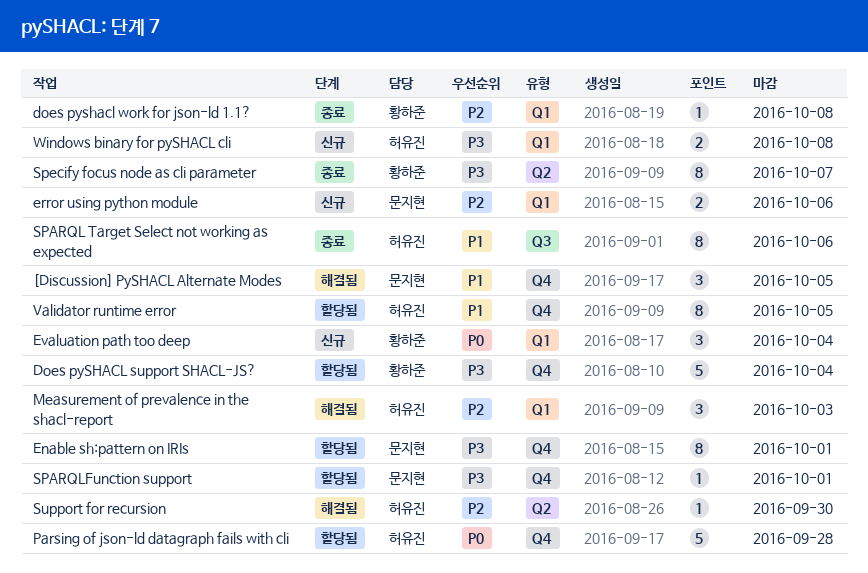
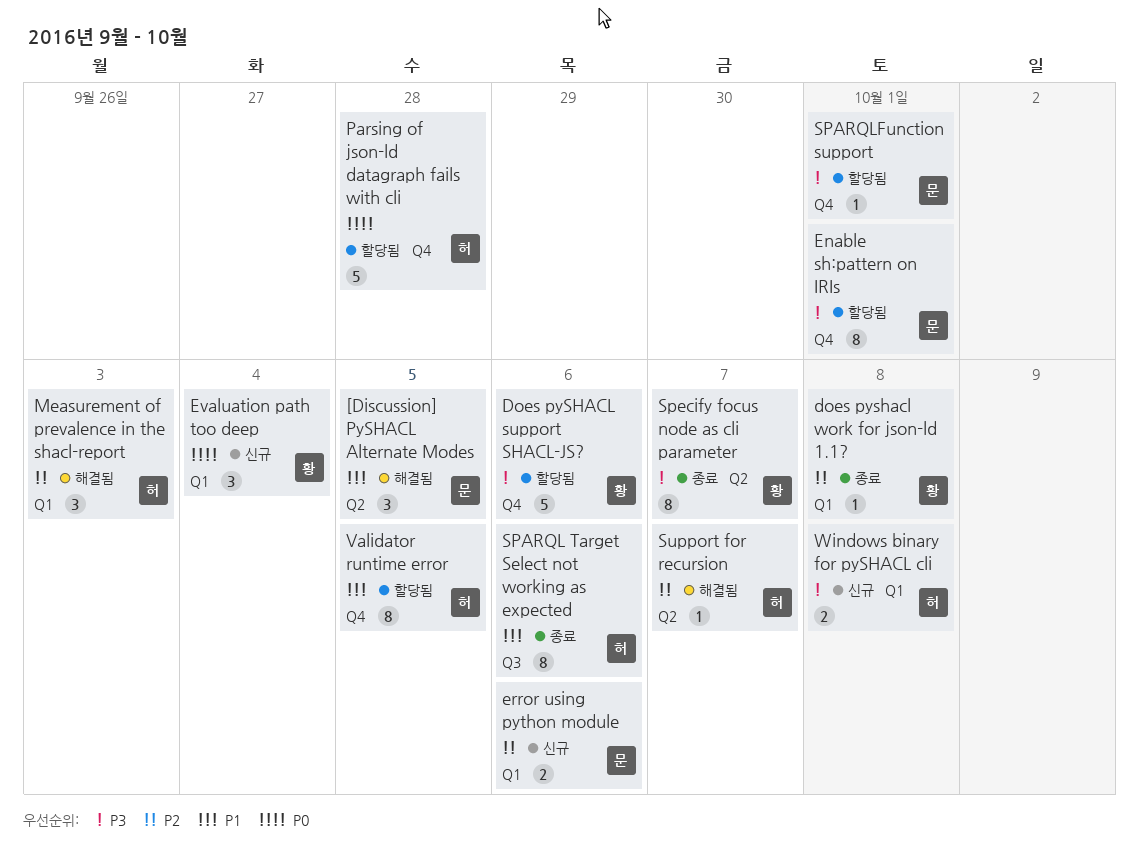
[Discussion] PySHACL Alternate Modes, label: Q4 -> Q2
Does pySHACL support SHACL-JS?, due: Oct 4 -> Oct 6
Support for recursion, due: Sep 30 -> Oct 7

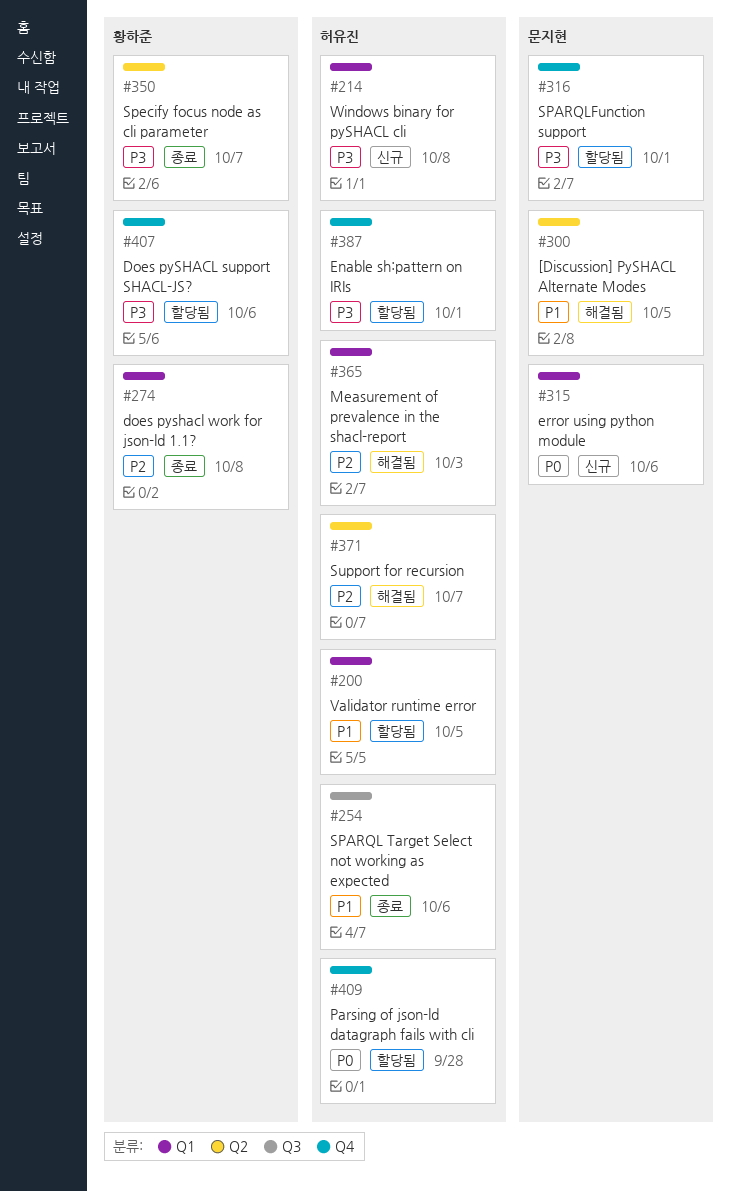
Enable sh:pattern on IRIs, owner: 문지현 -> 허유진
error using python module, priority: P2 -> P0
Evaluation path too deep: present -> none
Validator runtime error, label: Q4 -> Q1

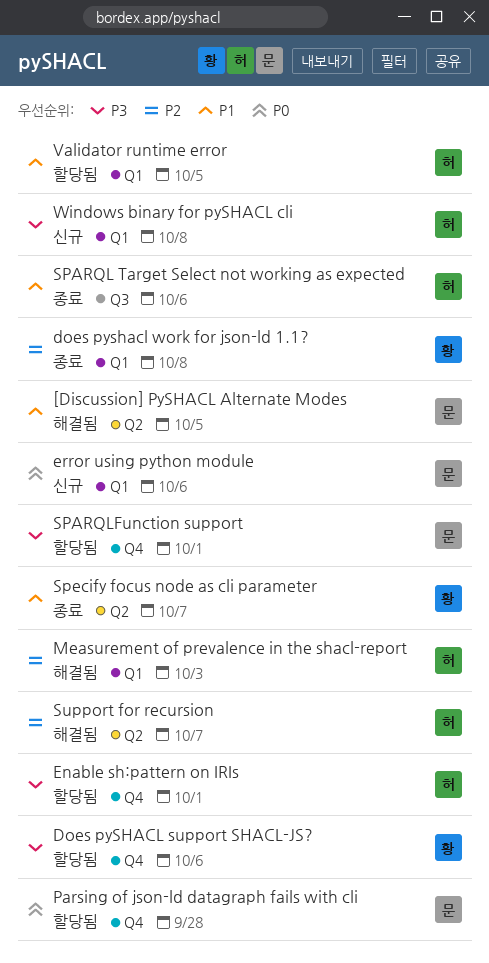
Parsing of json-ld datagraph fails with cli, owner: 허유진 -> 문지현
Specify focus node as cli parameter, priority: P3 -> P1

